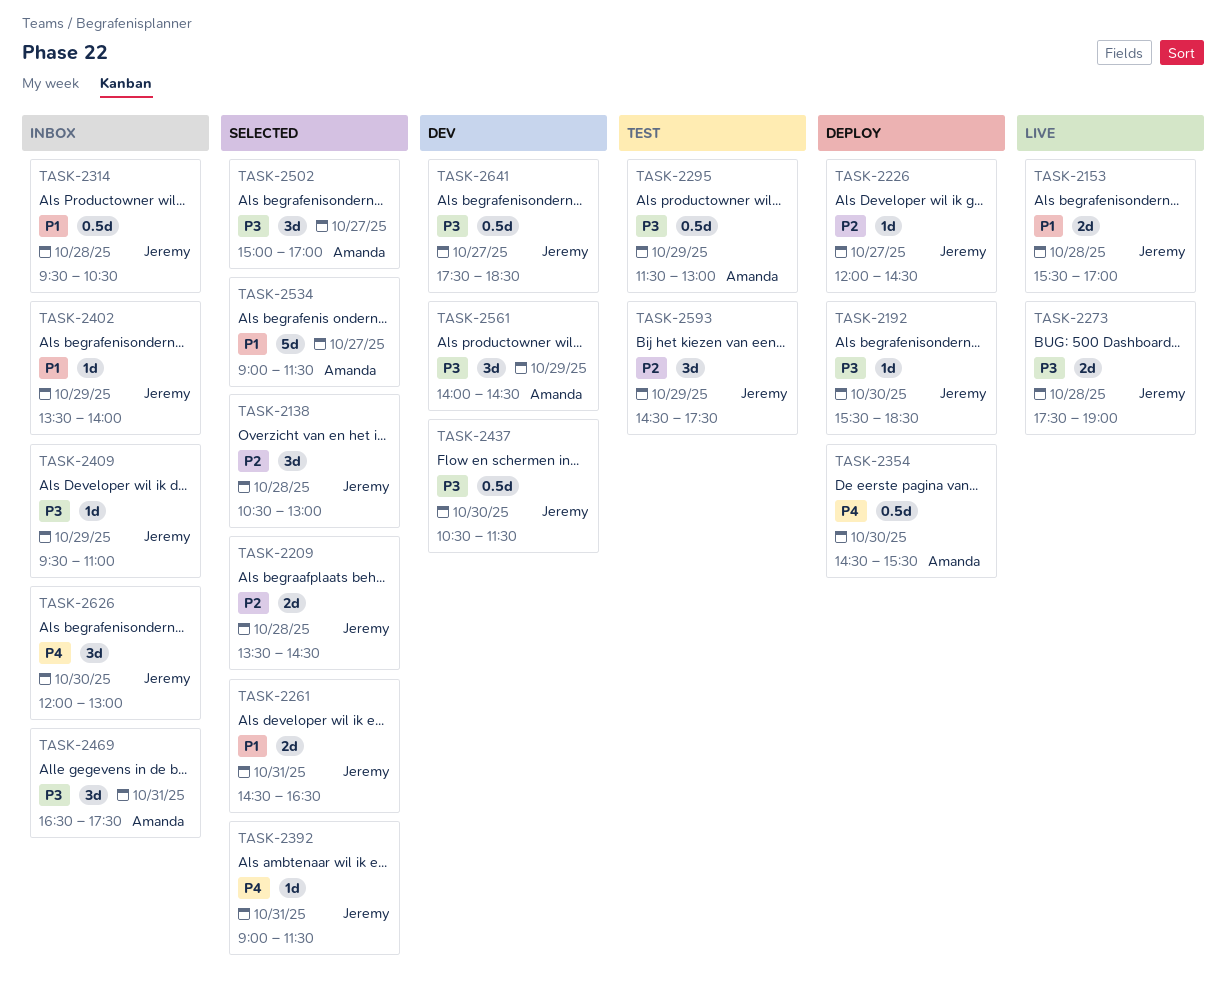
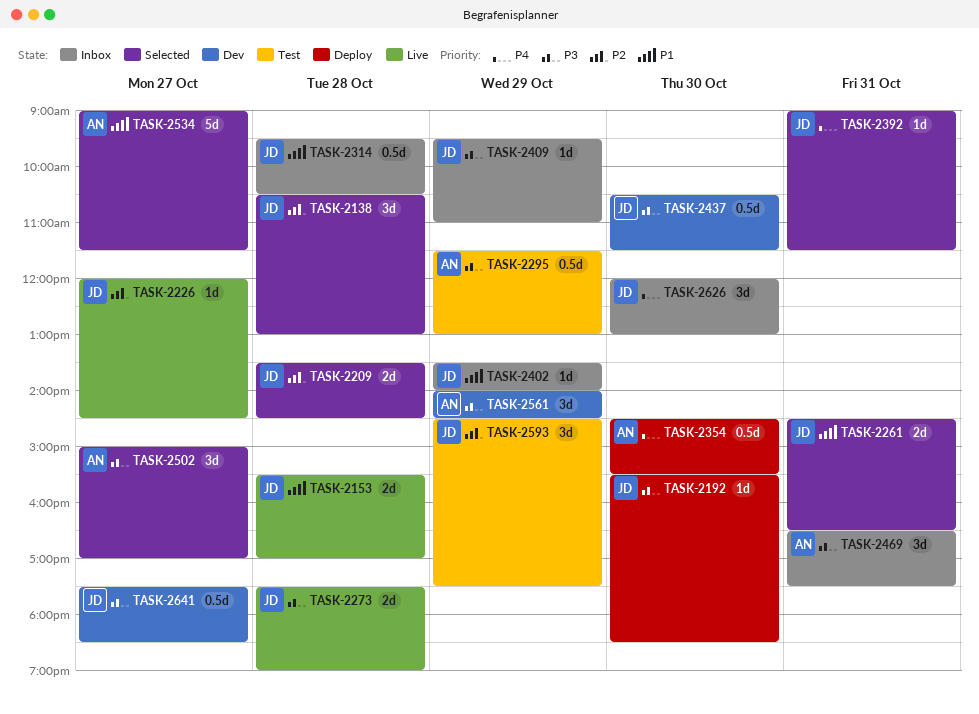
TASK-2226, status: Deploy -> Live

